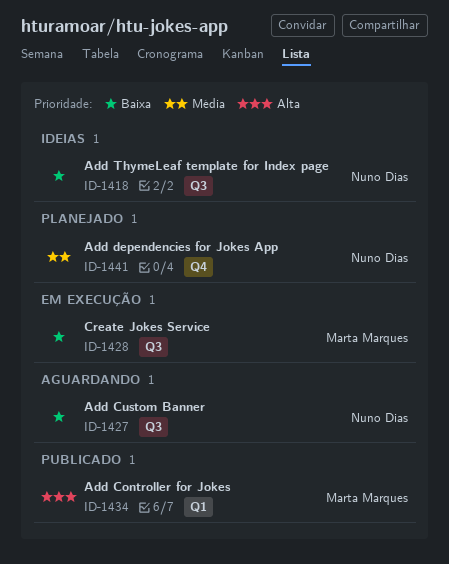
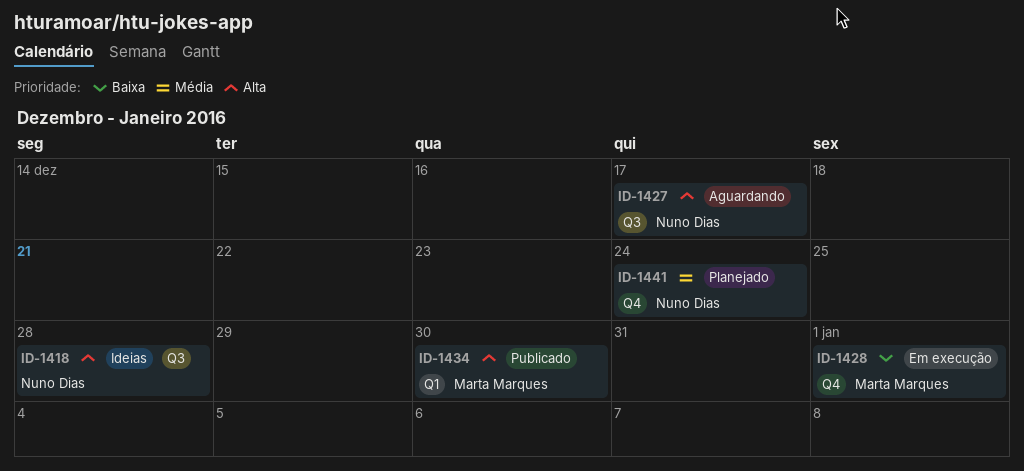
ID-1418, priority: Baixa -> Alta
ID-1427, priority: Baixa -> Alta
ID-1428, label: Q3 -> Q4

